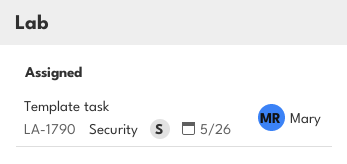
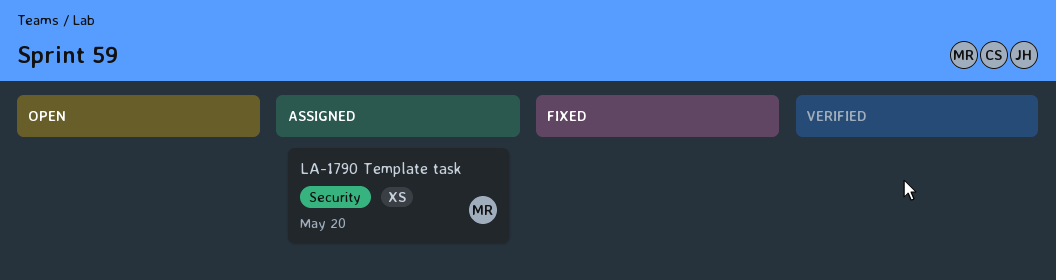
LA-1790, estimate: S -> XS
LA-1790, due: May 26 -> May 20

